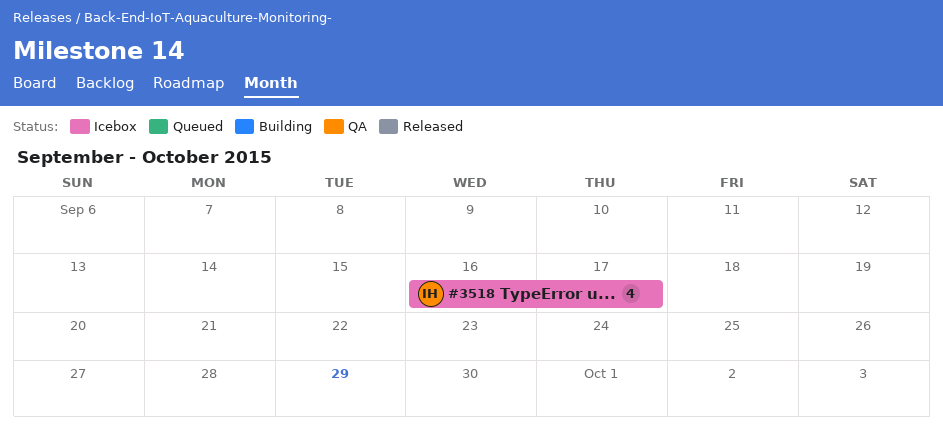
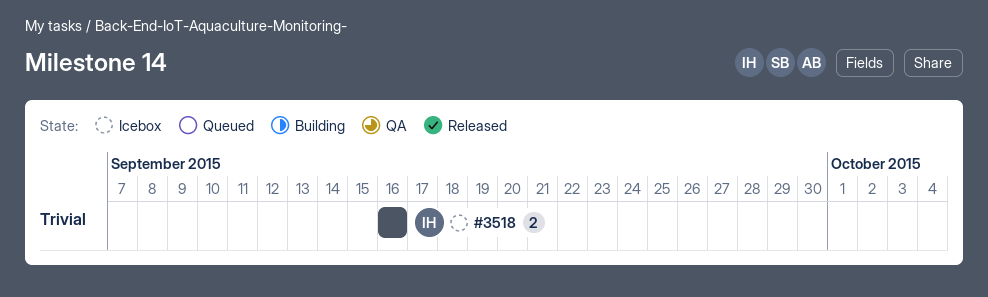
#3518, estimate: 4 -> 2
#3518, due: Sep 17 -> Sep 16

